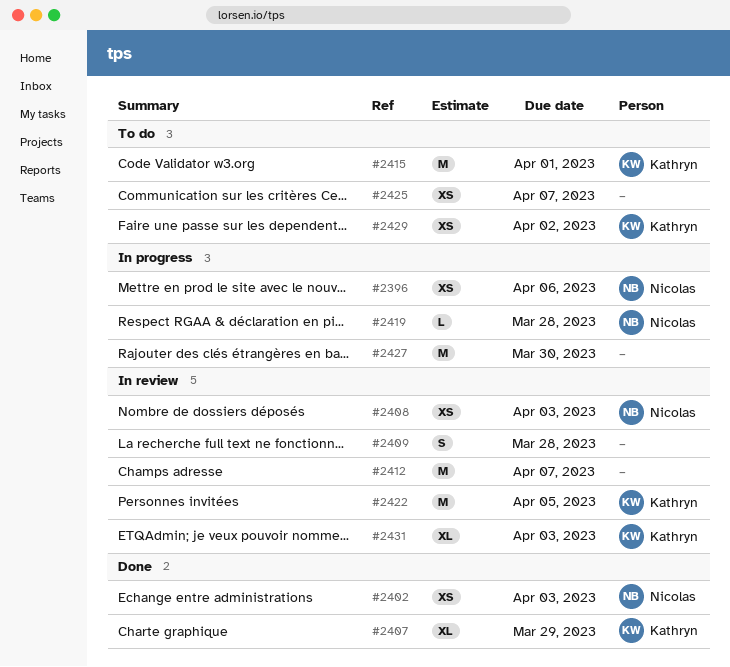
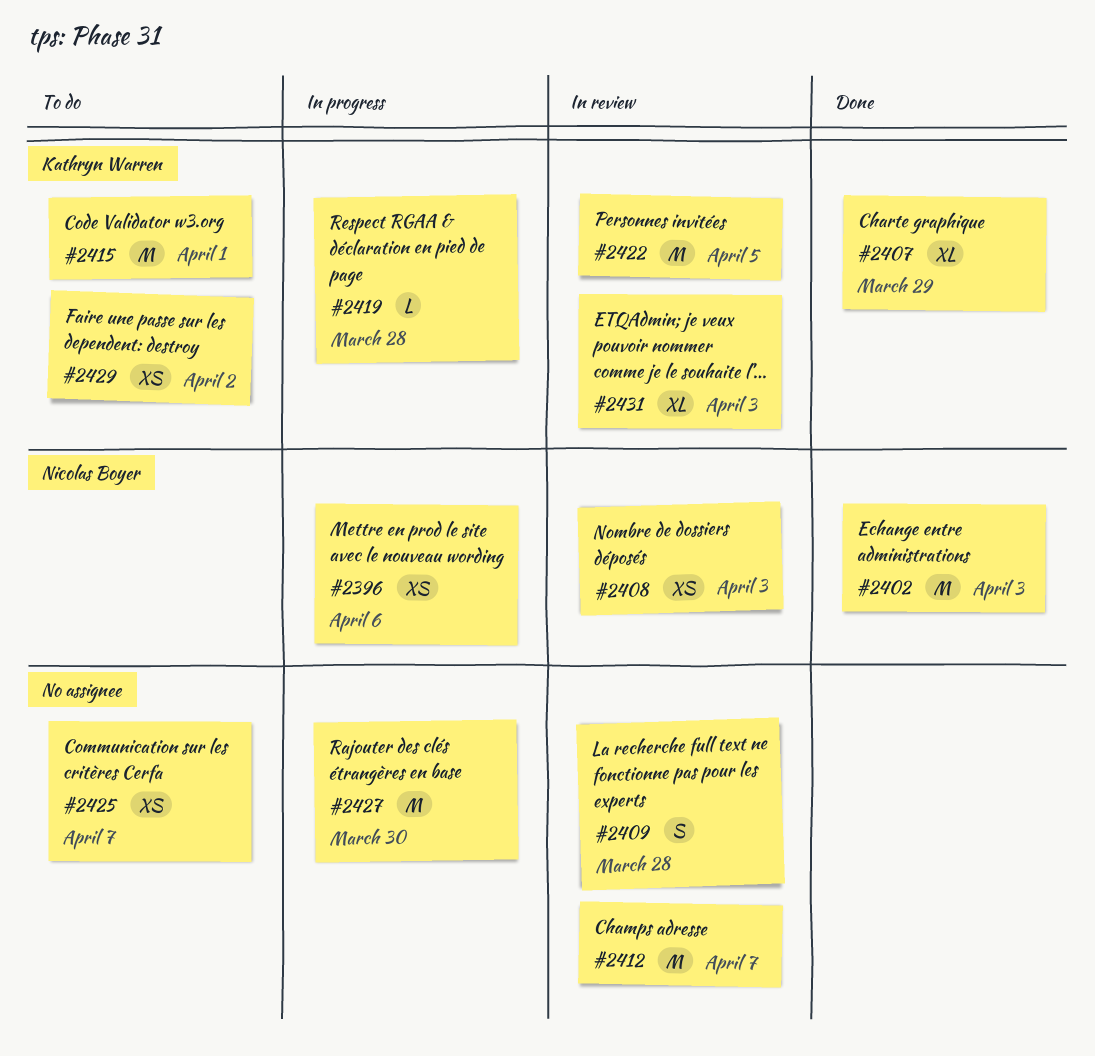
#2402, estimate: XS -> M
#2419, owner: Nicolas Boyer -> Kathryn Warren

